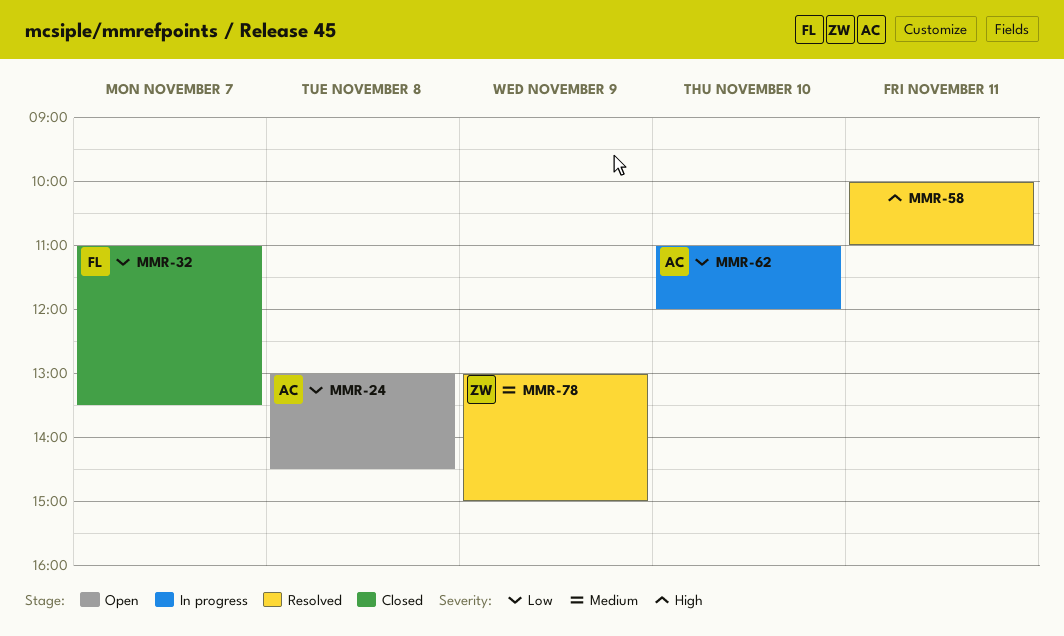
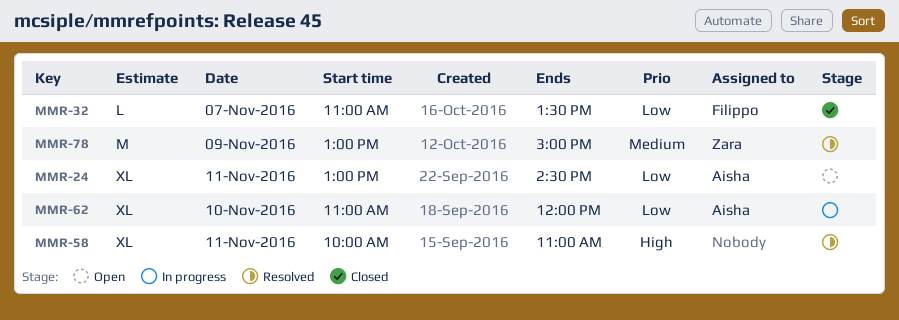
MMR-24, day: Nov 8 -> Nov 11

